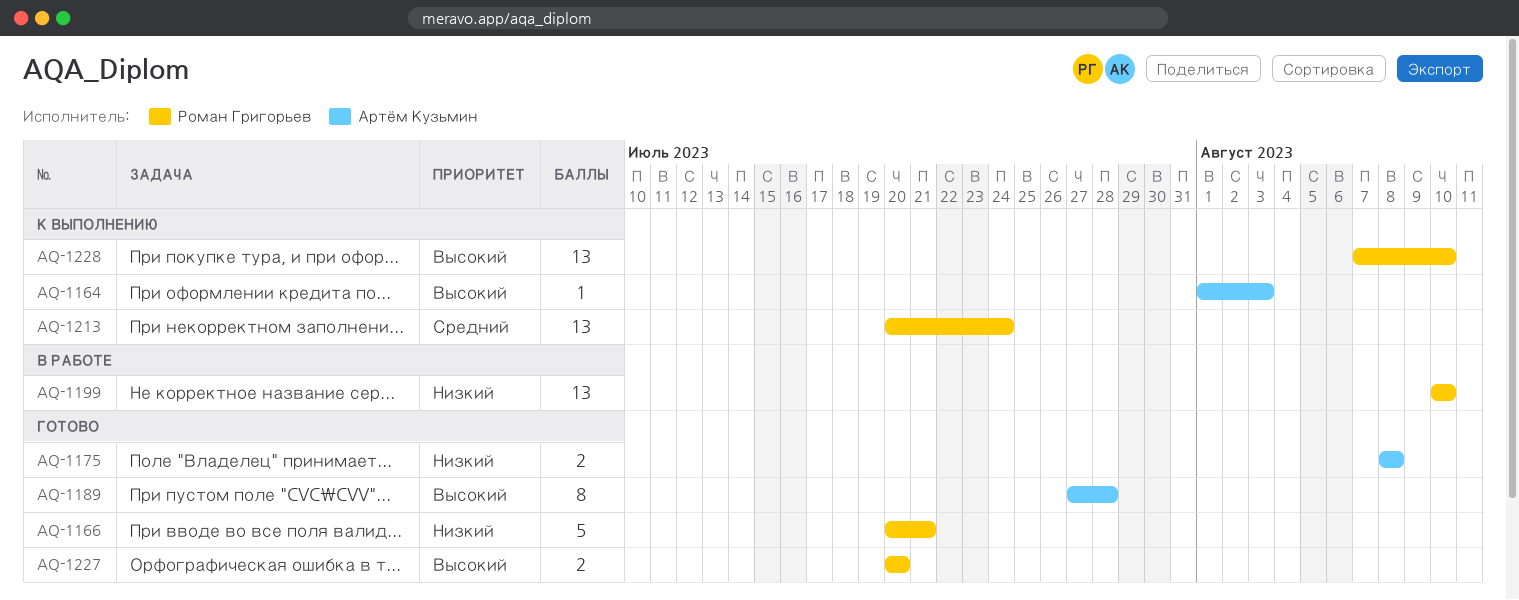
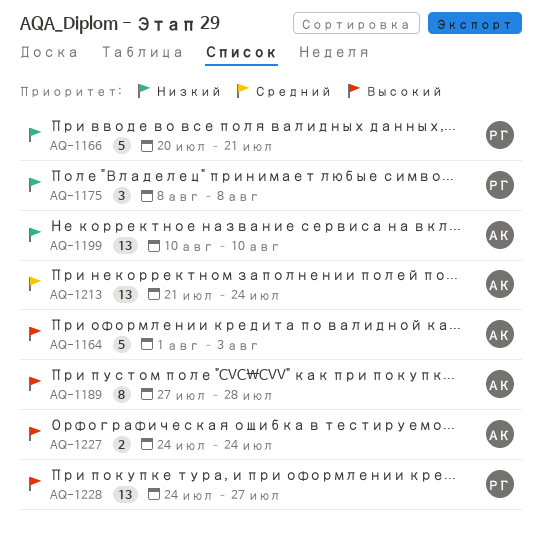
AQ-1164, estimate: 1 -> 5
AQ-1175, owner: Артём Кузьмин -> Роман Григорьев
AQ-1175, estimate: 2 -> 3
AQ-1199, owner: Роман Григорьев -> Артём Кузьмин
AQ-1213, owner: Роман Григорьев -> Артём Кузьмин
AQ-1213, start: Jul 20 -> Jul 21
AQ-1227, owner: Роман Григорьев -> Артём Кузьмин
AQ-1227, start: Jul 20 -> Jul 24
AQ-1227, due: Jul 20 -> Jul 24
AQ-1228, start: Aug 7 -> Jul 24
AQ-1228, due: Aug 10 -> Jul 27

